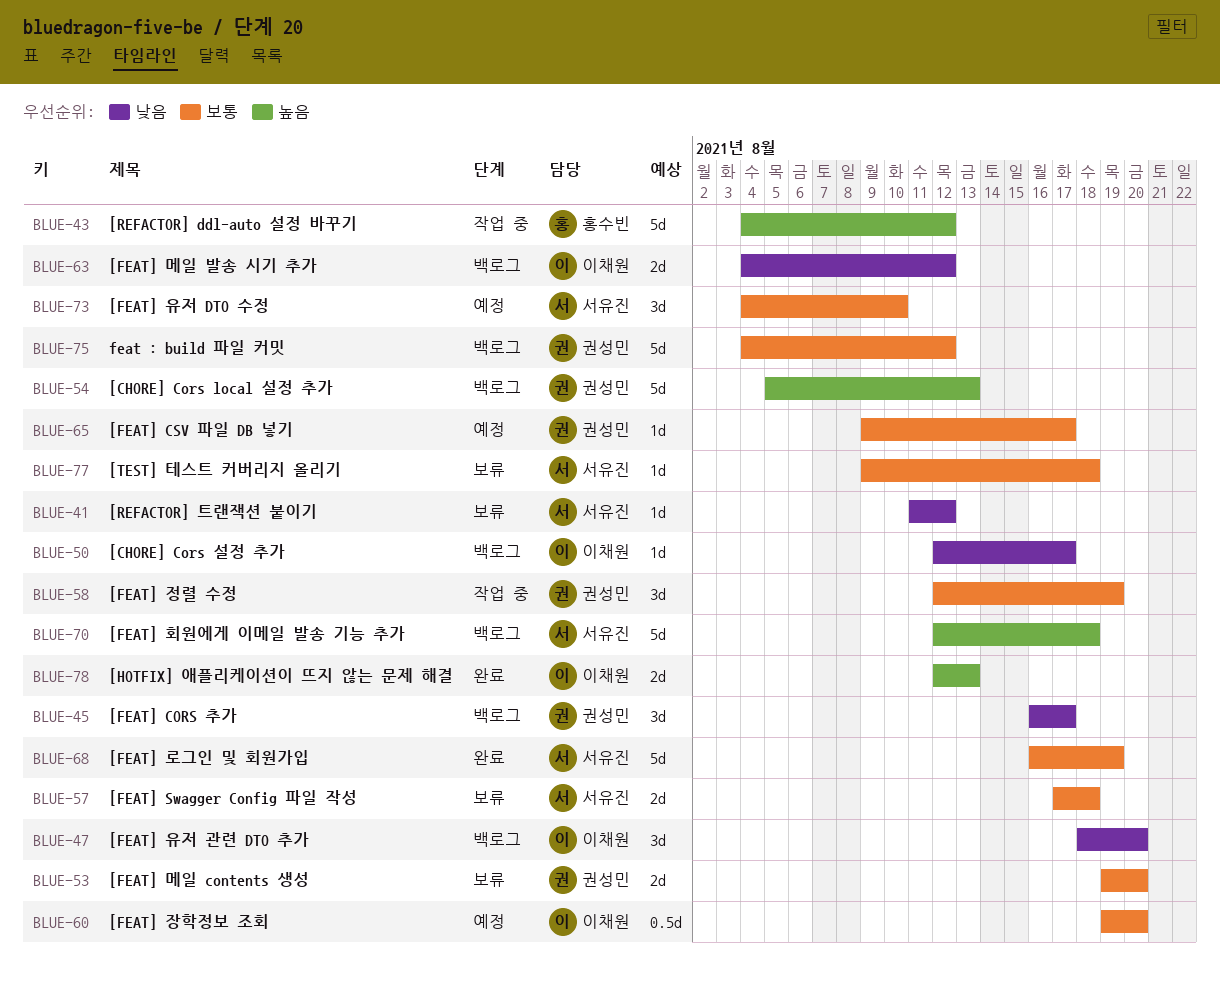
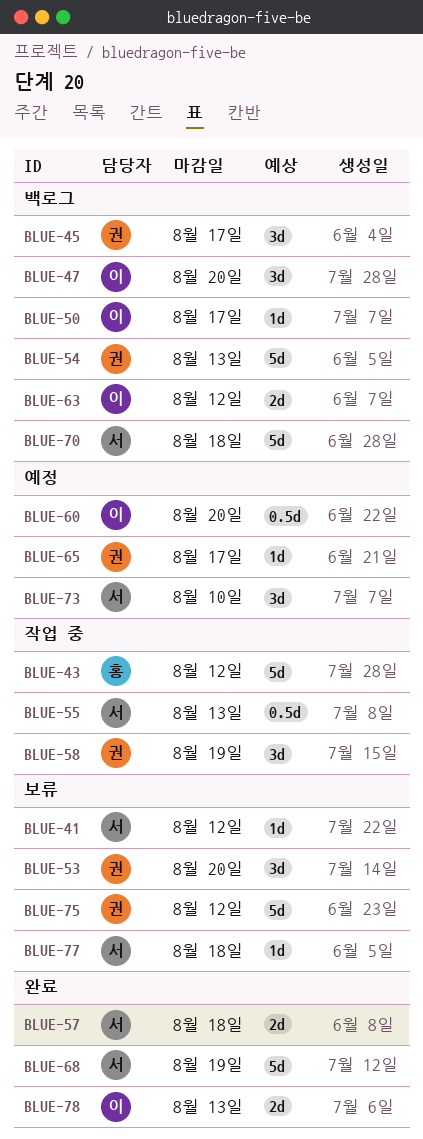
BLUE-53, estimate: 2d -> 3d
BLUE-55: none -> present
BLUE-57, status: 보류 -> 완료
BLUE-75, status: 백로그 -> 보류

